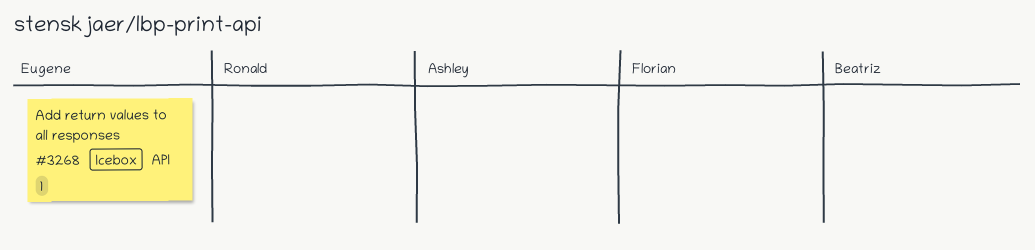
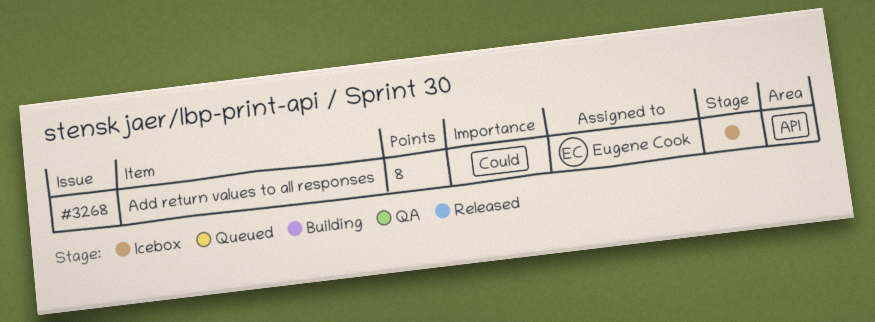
#3268, estimate: 1 -> 8

